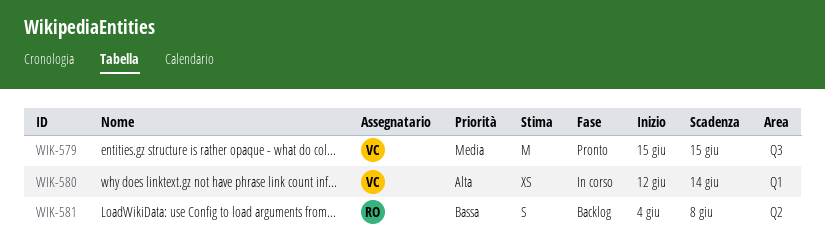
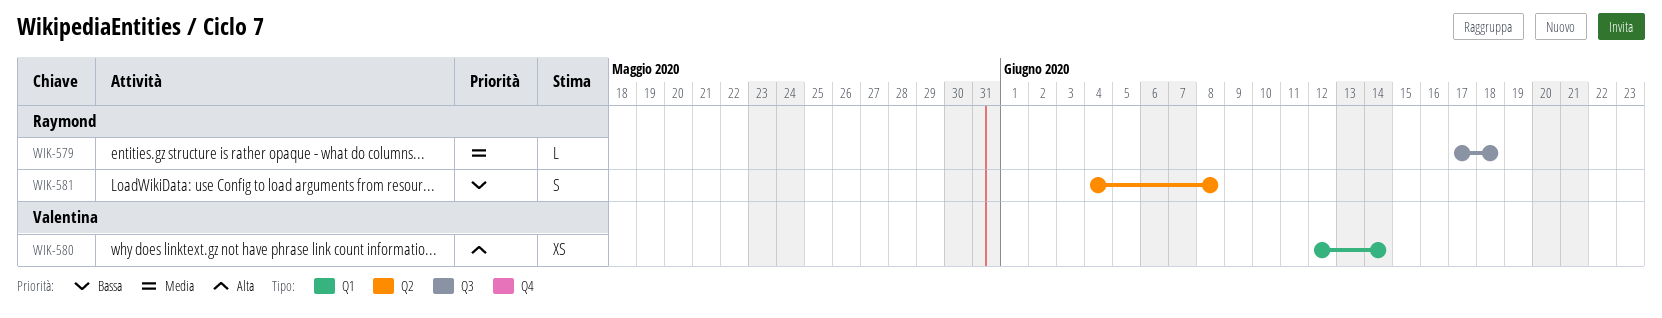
WIK-579, owner: Valentina -> Raymond
WIK-579, estimate: M -> L
WIK-579, start: Jun 15 -> Jun 17
WIK-579, due: Jun 15 -> Jun 18

